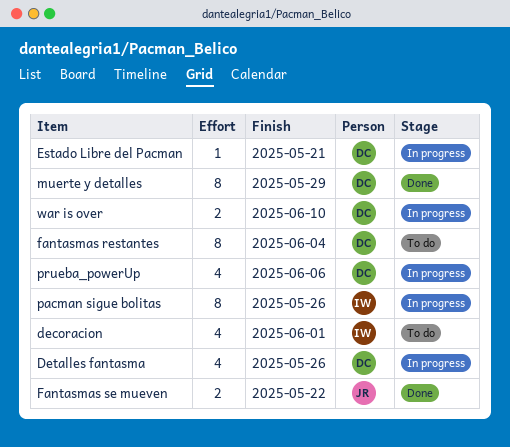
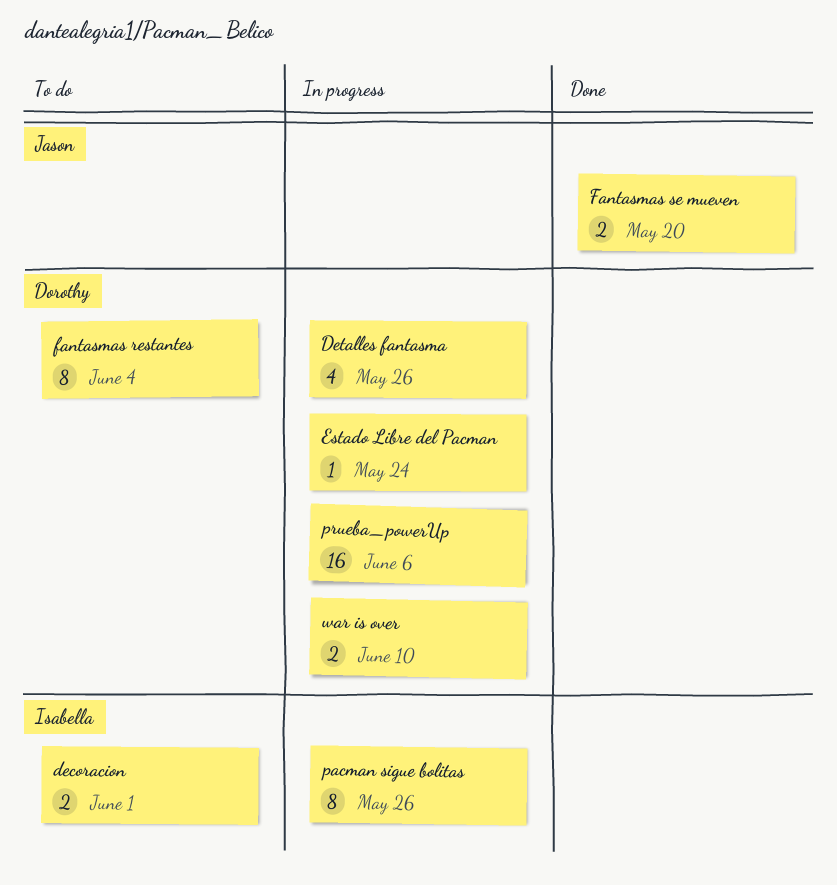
decoracion, estimate: 4 -> 2
Estado Libre del Pacman, due: May 21 -> May 24
Fantasmas se mueven, due: May 22 -> May 20
muerte y detalles: present -> none
prueba_powerUp, estimate: 4 -> 16

